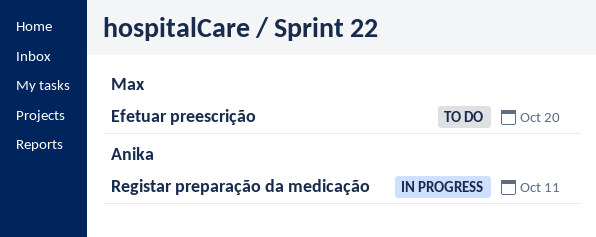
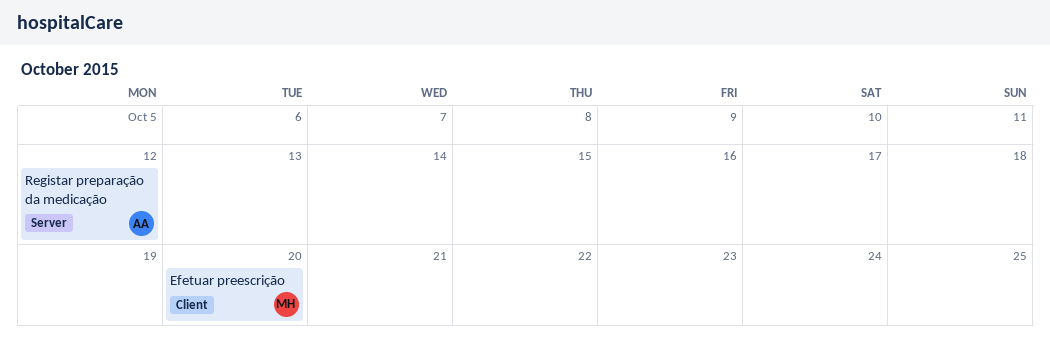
Registar preparação da medicação, due: Oct 11 -> Oct 12

